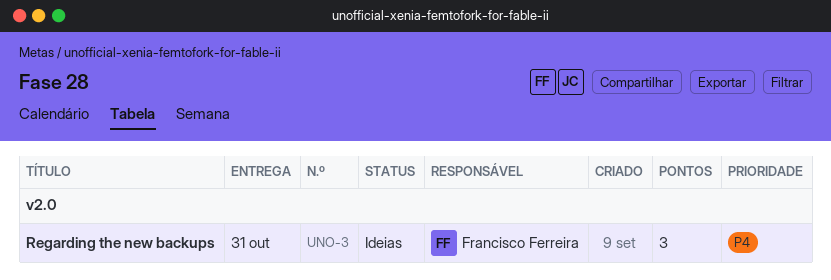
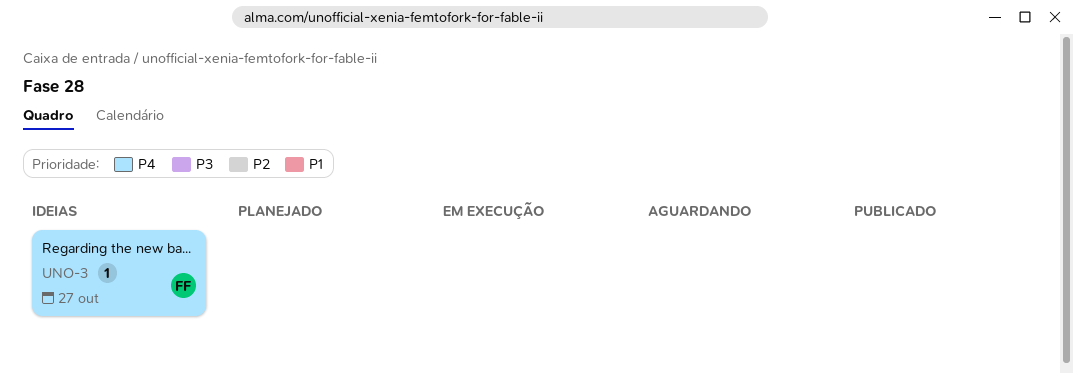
UNO-3, estimate: 3 -> 1
UNO-3, due: Oct 31 -> Oct 27

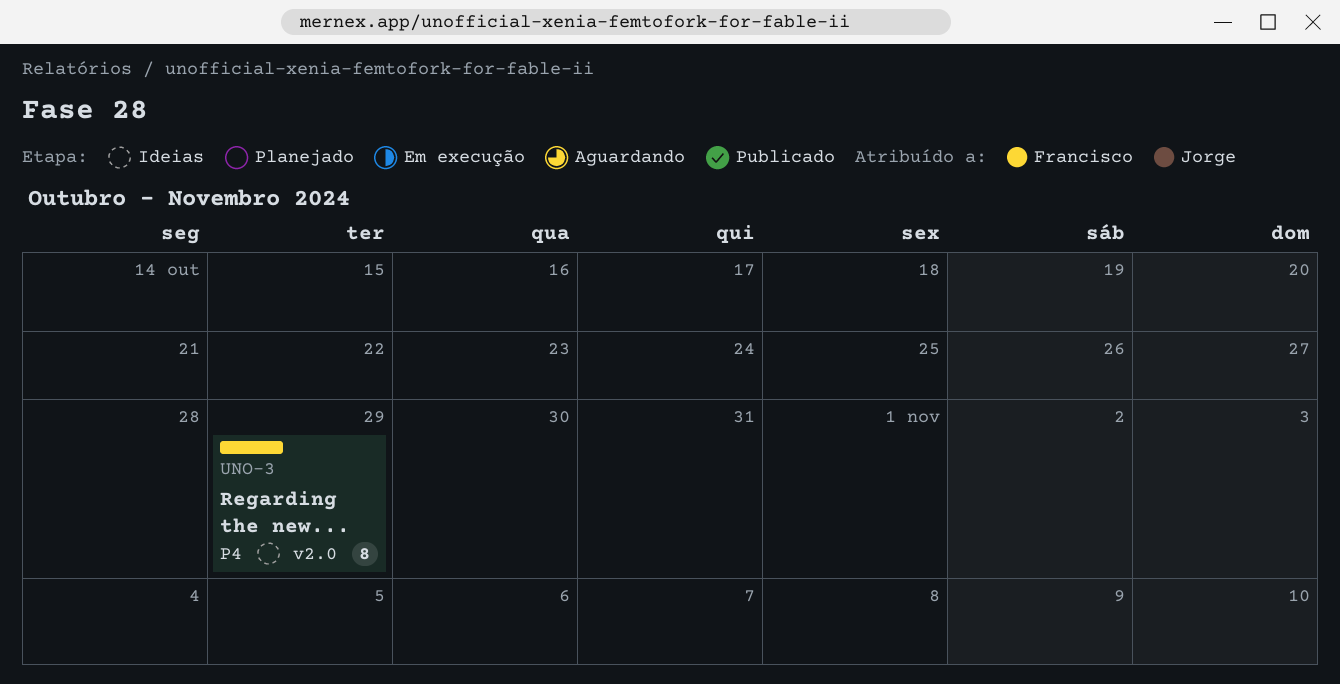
UNO-3, estimate: 1 -> 8
UNO-3, due: Oct 27 -> Oct 29

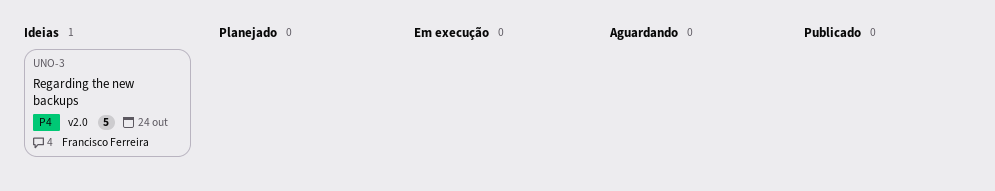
UNO-3, estimate: 8 -> 5
UNO-3, due: Oct 29 -> Oct 24

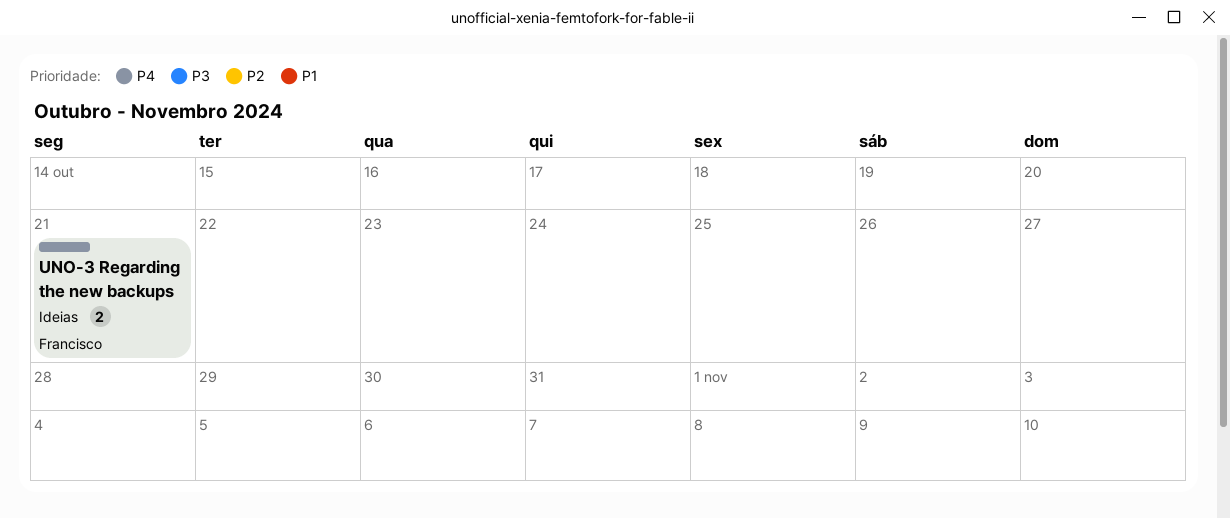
UNO-3, estimate: 5 -> 2
UNO-3, due: Oct 24 -> Oct 21

